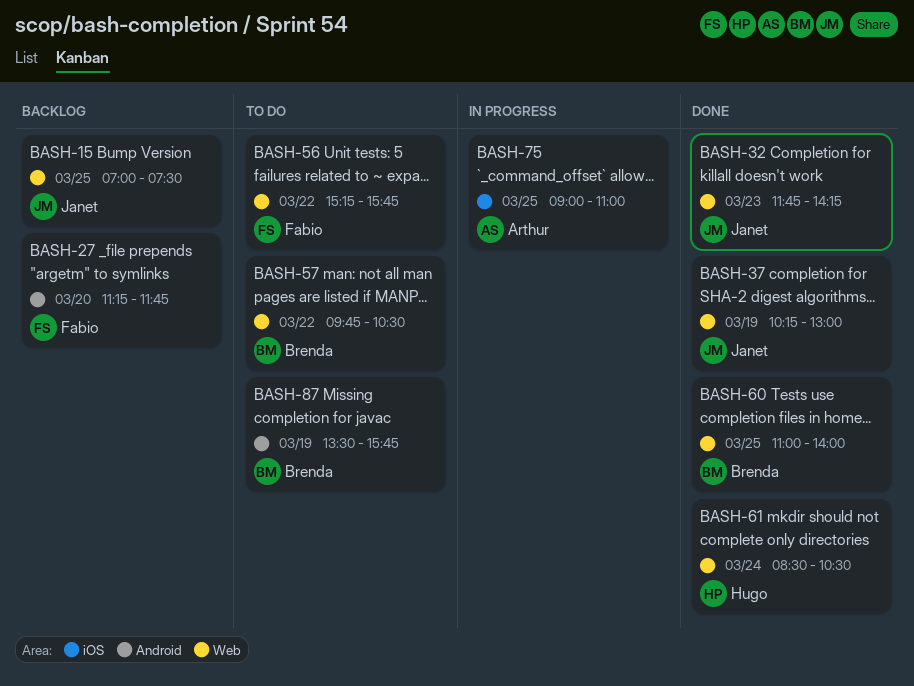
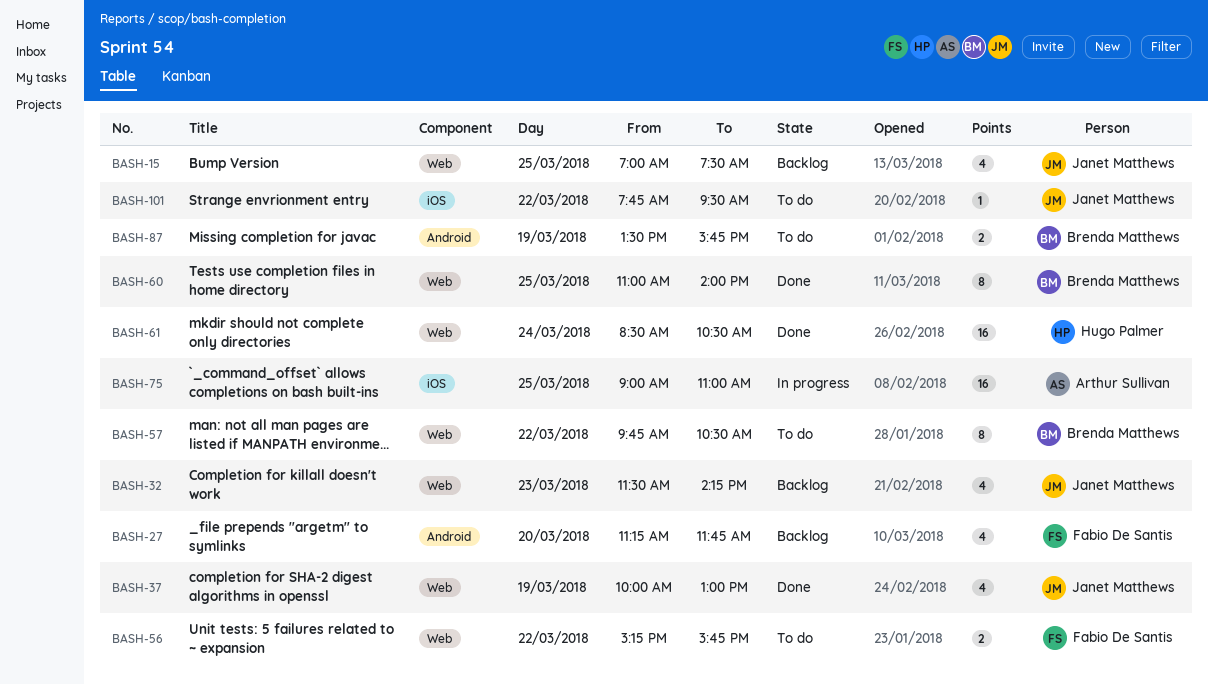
BASH-32, status: Done -> Backlog
BASH-32, begins: 11:45 -> 11:30
BASH-37, begins: 10:15 -> 10:00
BASH-101: none -> present

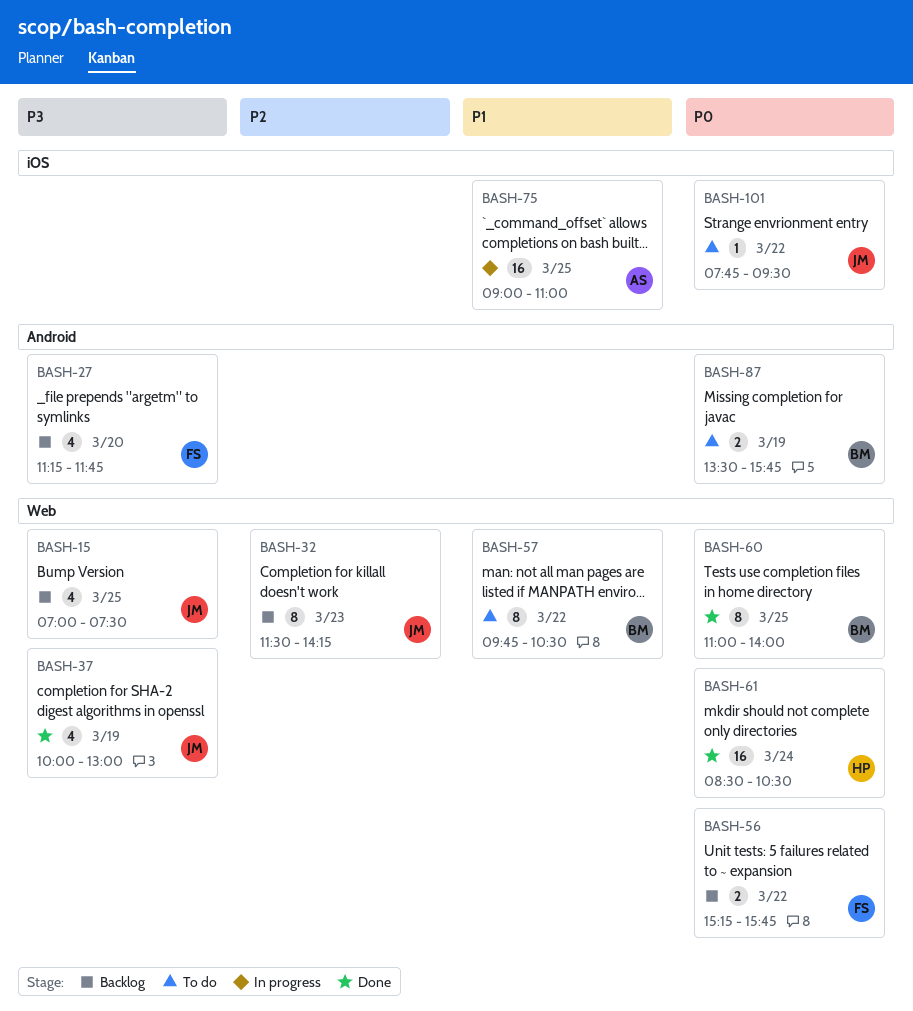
BASH-32, estimate: 4 -> 8
BASH-56, status: To do -> Backlog

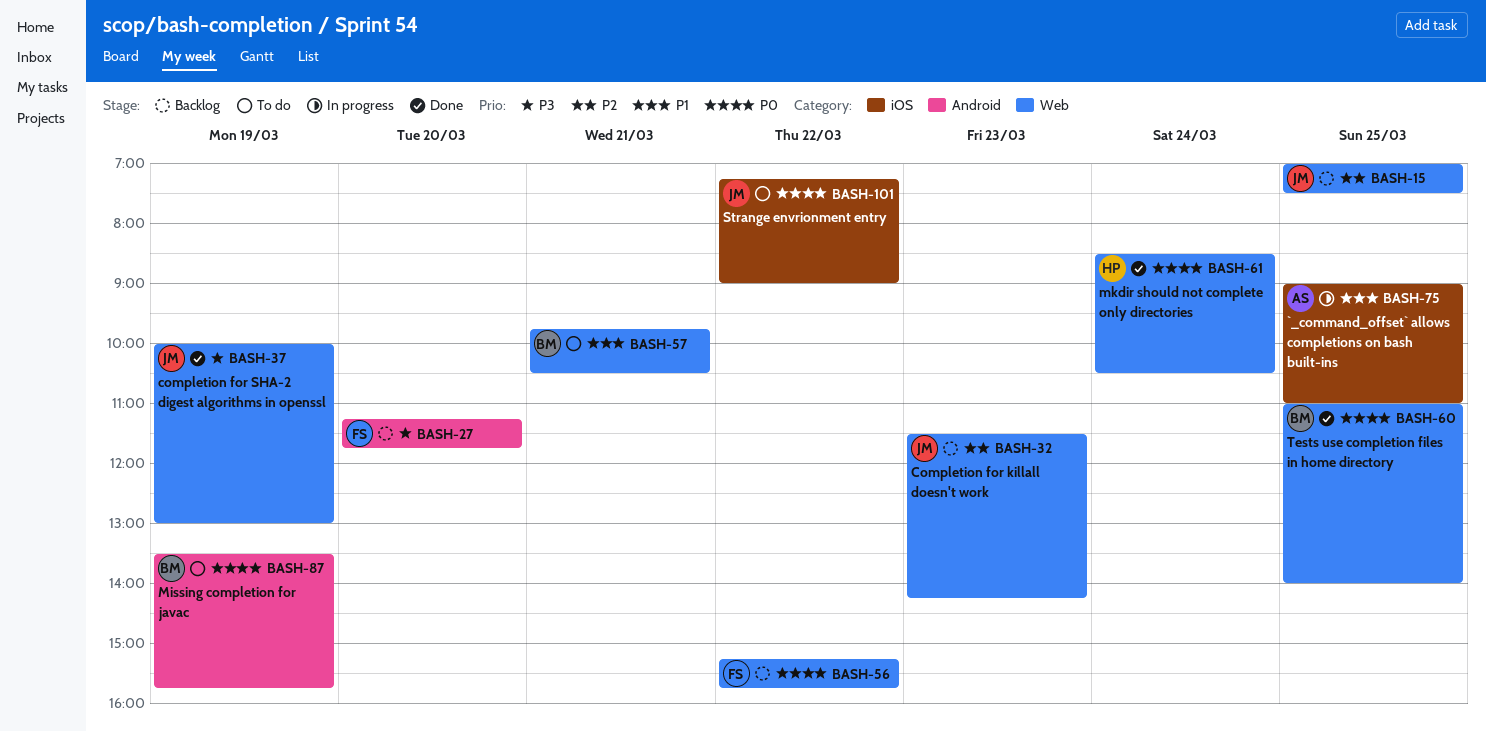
BASH-15, priority: P3 -> P2
BASH-57, day: Mar 22 -> Mar 21
BASH-101, begins: 07:45 -> 07:15
BASH-101, ends: 09:30 -> 09:00

